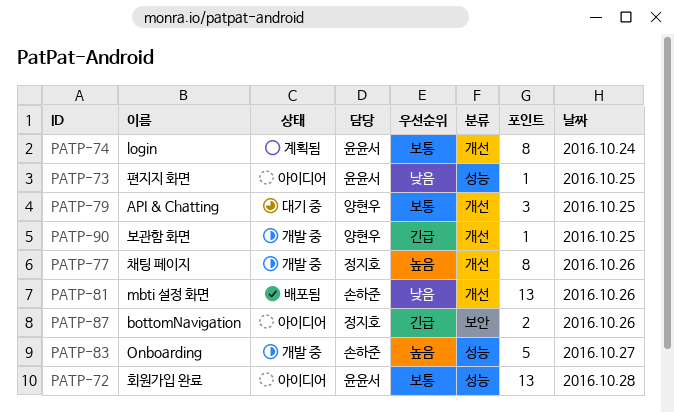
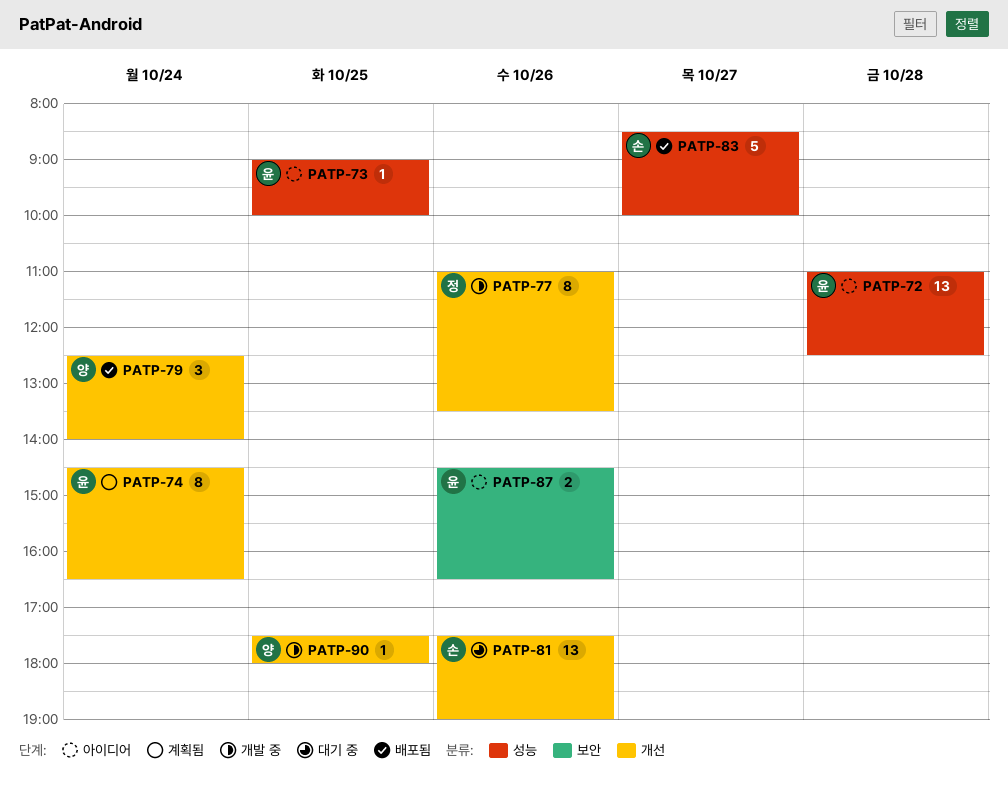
PATP-79, status: 대기 중 -> 배포됨
PATP-79, day: Oct 25 -> Oct 24
PATP-81, status: 배포됨 -> 대기 중
PATP-83, status: 개발 중 -> 배포됨
PATP-87, owner: 정지호 -> 윤윤서

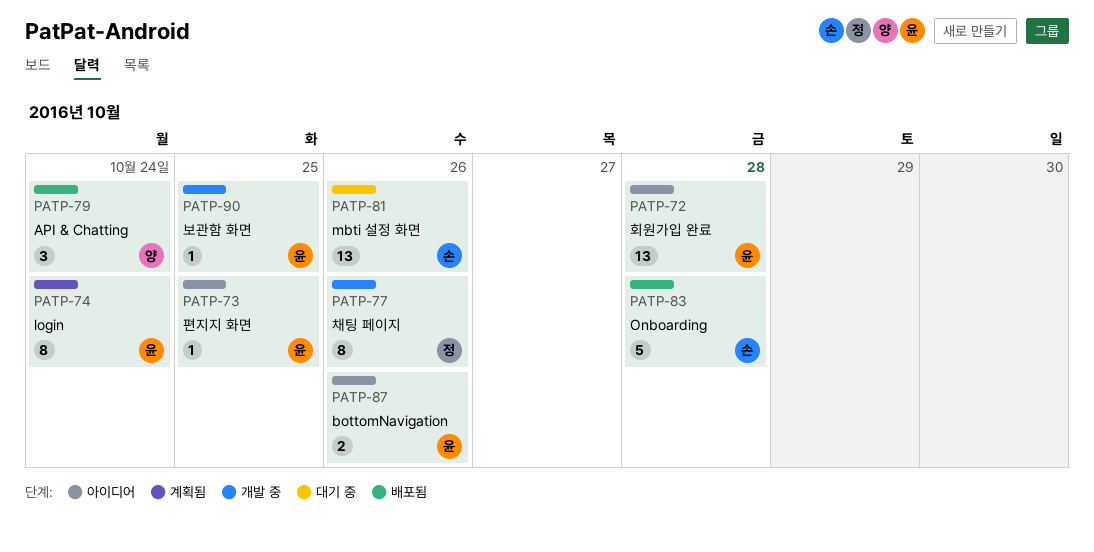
PATP-83, day: Oct 27 -> Oct 28
PATP-90, owner: 양 -> 윤

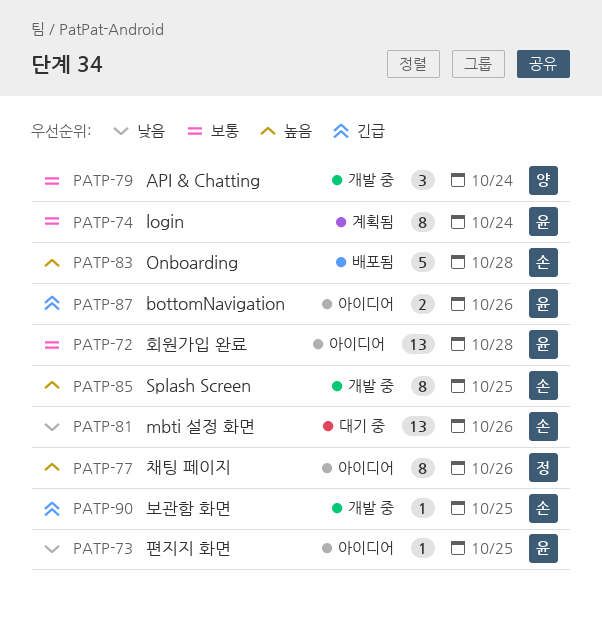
PATP-77, status: 개발 중 -> 아이디어
PATP-79, status: 배포됨 -> 개발 중
PATP-85: none -> present
PATP-90, owner: 윤 -> 손

